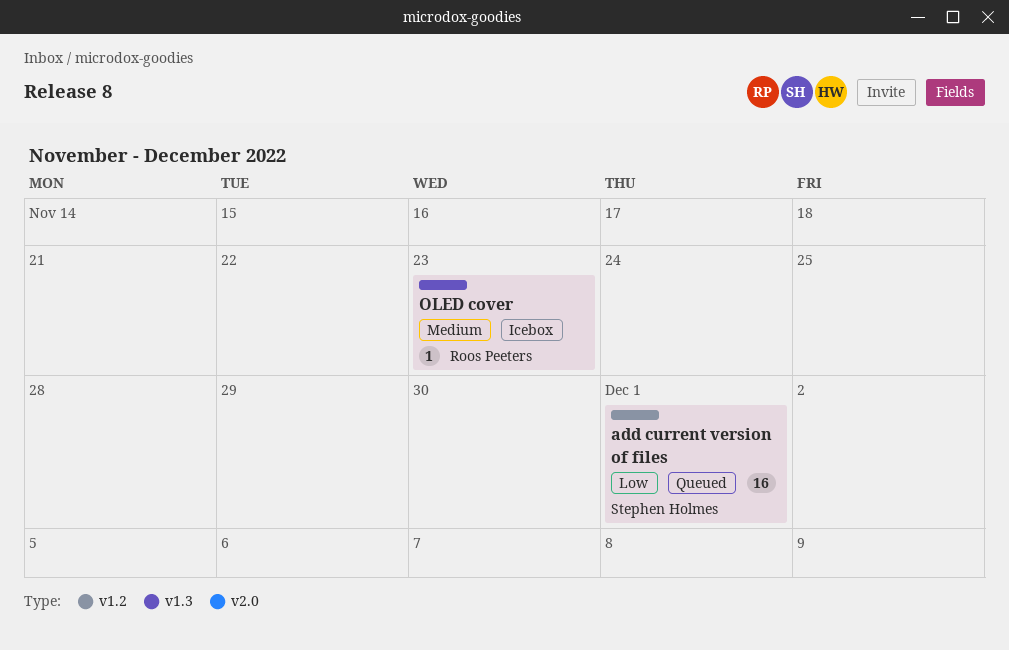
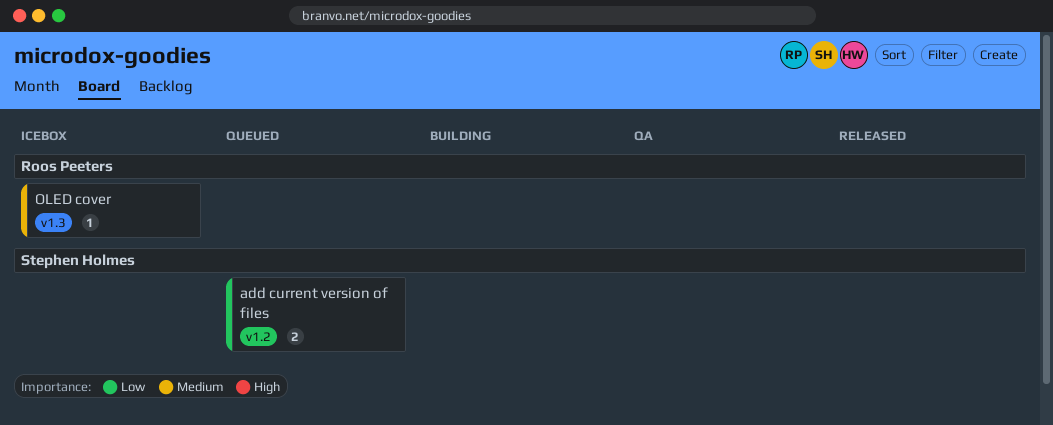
add current version of files, estimate: 16 -> 2

